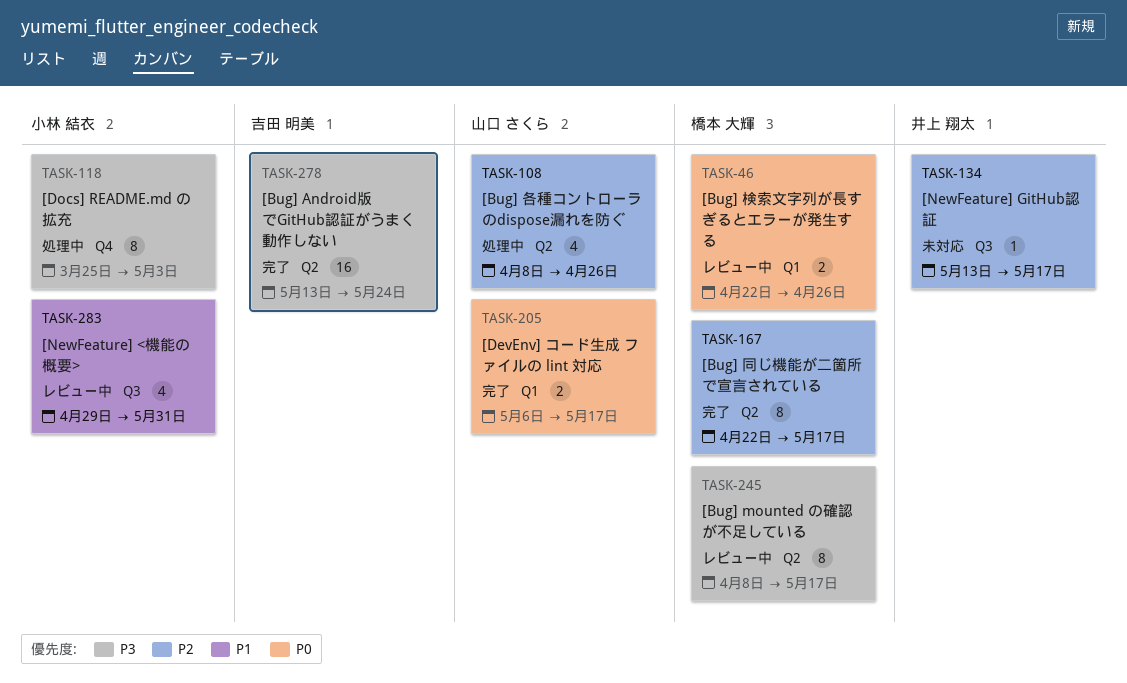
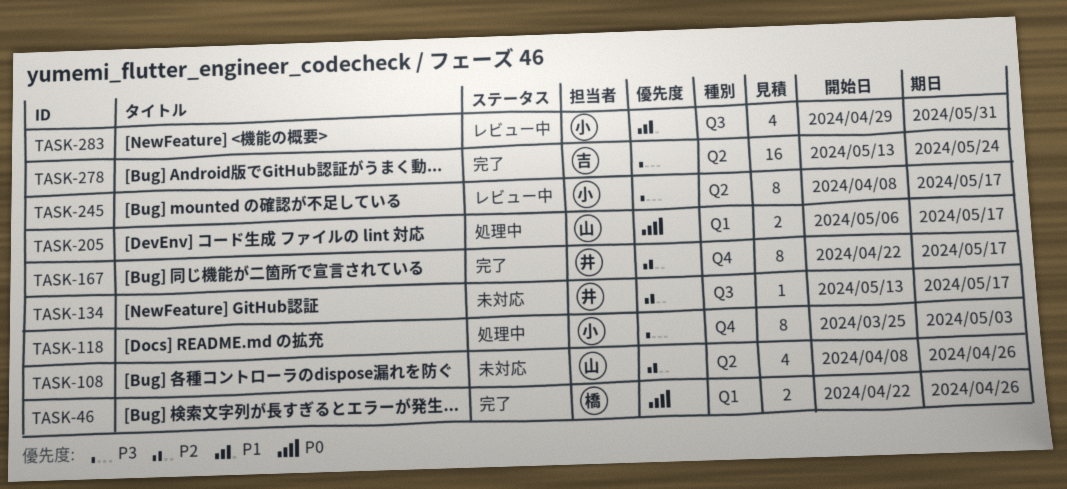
TASK-46, status: レビュー中 -> 完了
TASK-108, status: 処理中 -> 未対応
TASK-167, owner: 橋本 大輝 -> 井上 翔太
TASK-167, label: Q2 -> Q4
TASK-205, status: 完了 -> 処理中
TASK-245, owner: 橋本 大輝 -> 小林 結衣

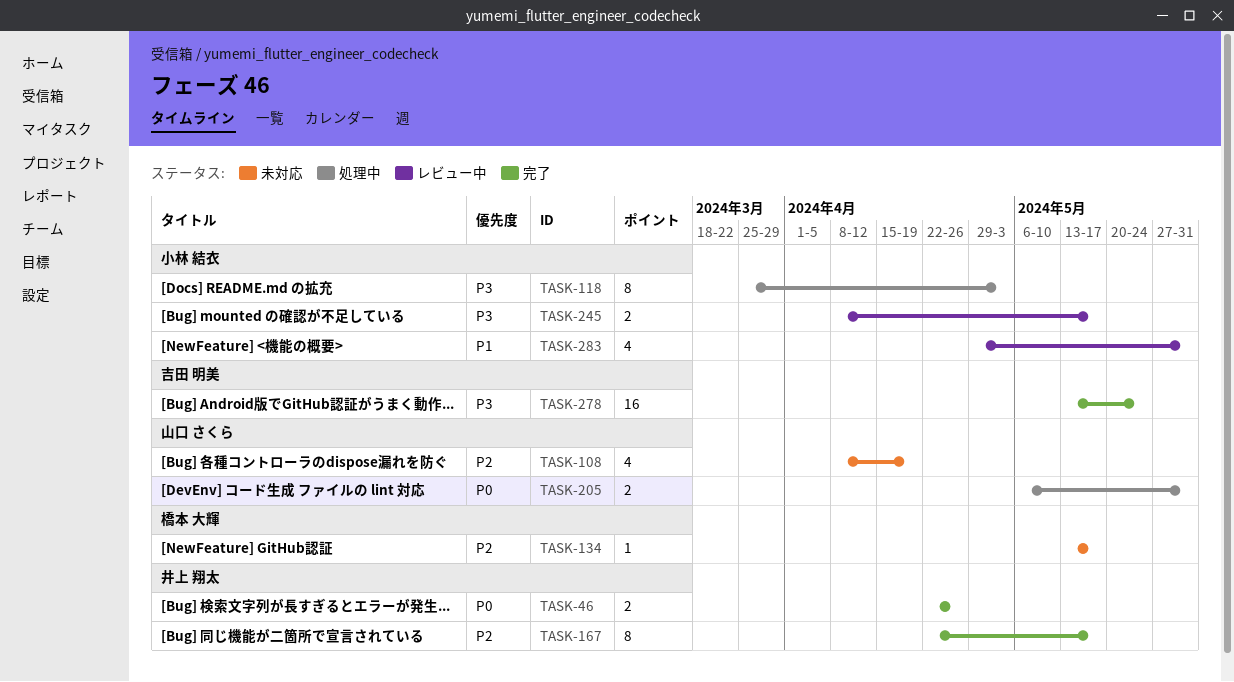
TASK-46, owner: 橋本 大輝 -> 井上 翔太
TASK-108, due: Apr 26 -> Apr 19
TASK-134, owner: 井上 翔太 -> 橋本 大輝
TASK-205, due: May 17 -> May 31
TASK-245, estimate: 8 -> 2

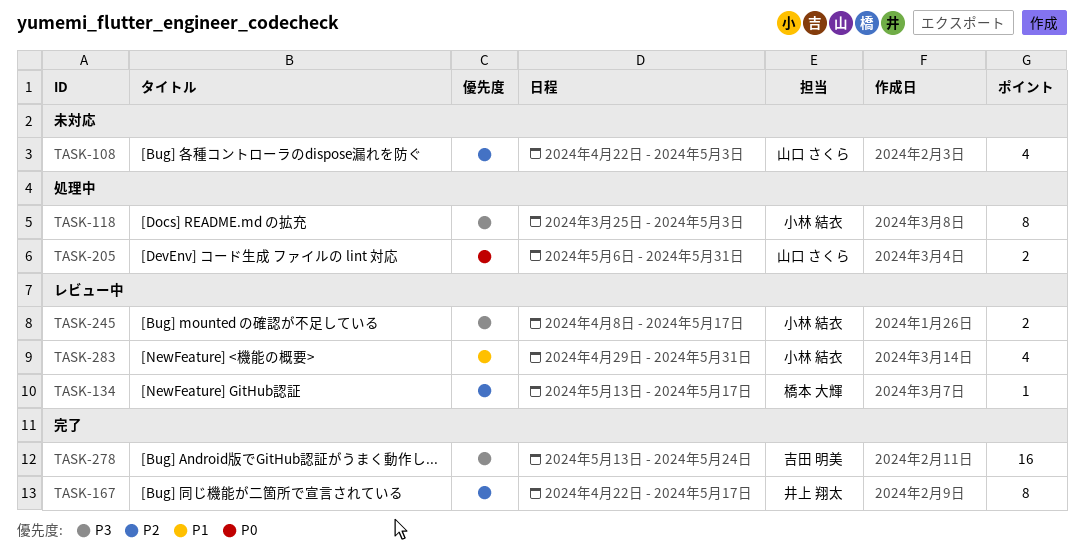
TASK-46: present -> none
TASK-108, start: Apr 8 -> Apr 22
TASK-108, due: Apr 19 -> May 3
TASK-134, status: 未対応 -> レビュー中

